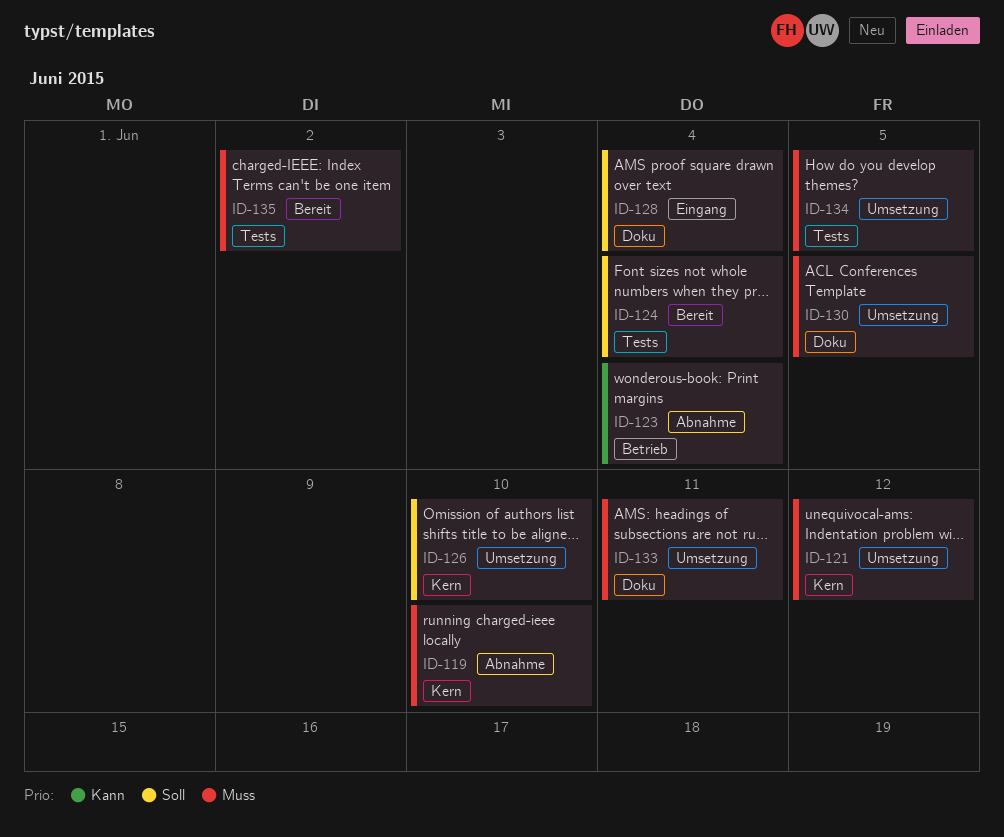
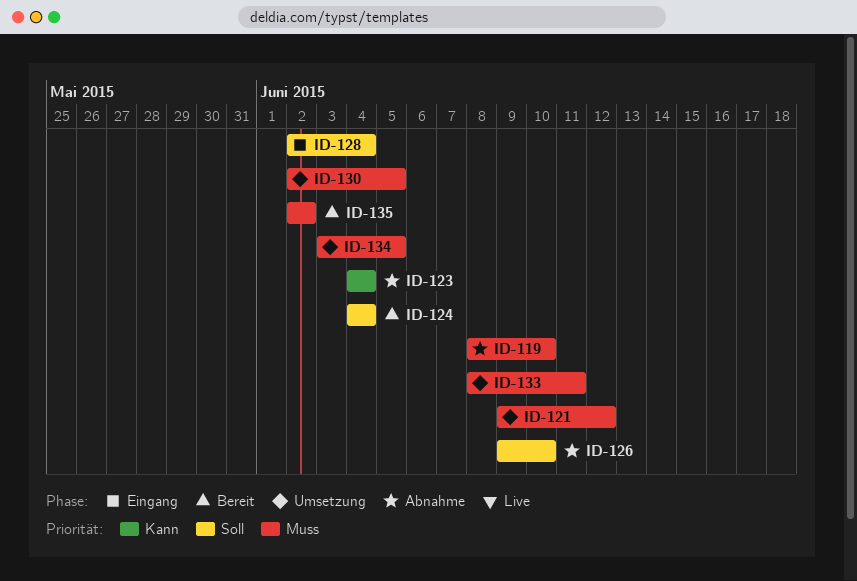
ID-126, status: Umsetzung -> Abnahme

